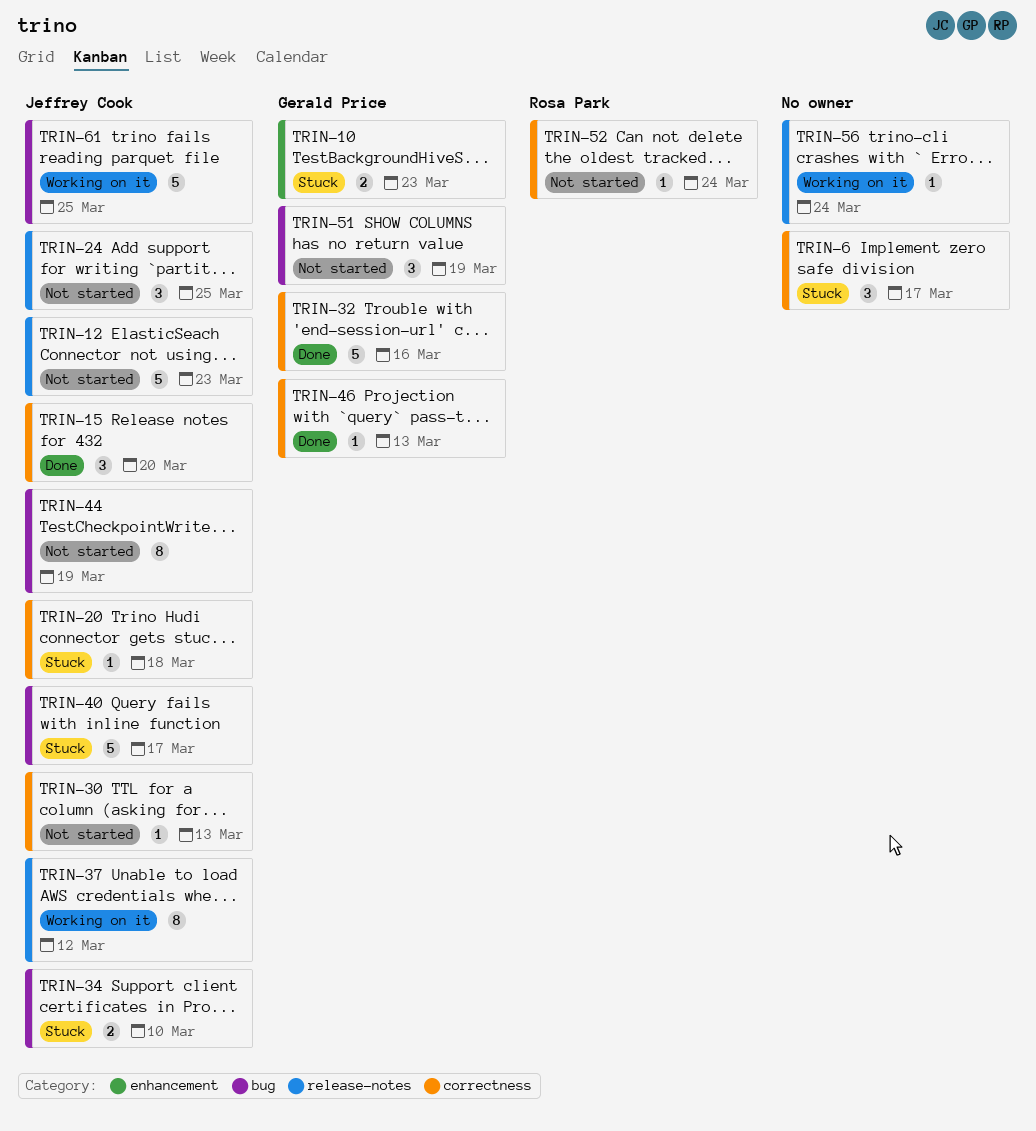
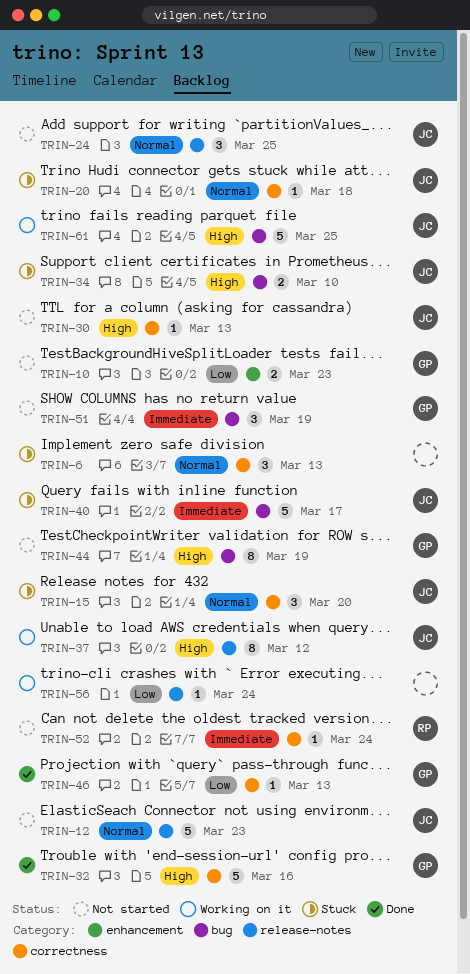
TRIN-6, due: Mar 17 -> Mar 13
TRIN-10, status: Stuck -> Not started
TRIN-15, status: Done -> Stuck
TRIN-44, owner: Jeffrey Cook -> Gerald Price

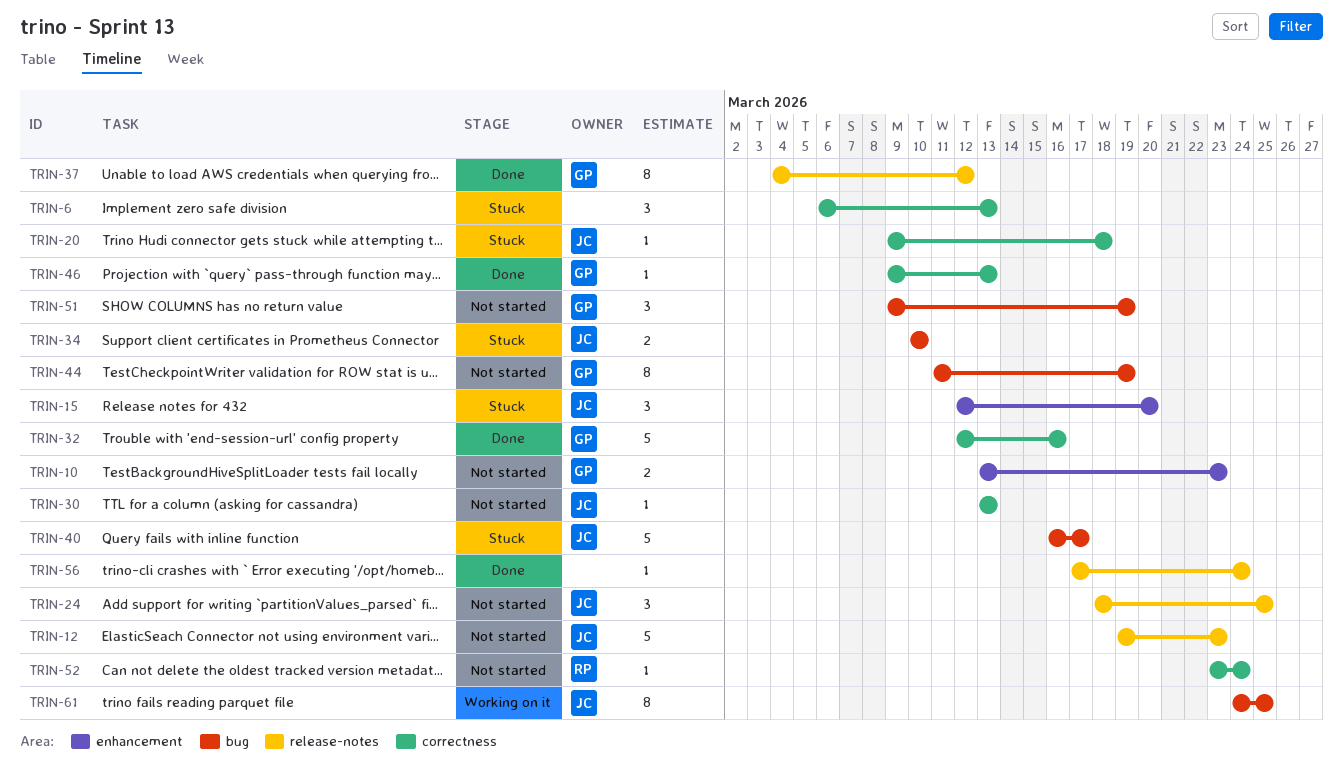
TRIN-15, label: correctness -> enhancement
TRIN-37, status: Working on it -> Done
TRIN-37, owner: JC -> GP
TRIN-56, status: Working on it -> Done
TRIN-61, estimate: 5 -> 8

